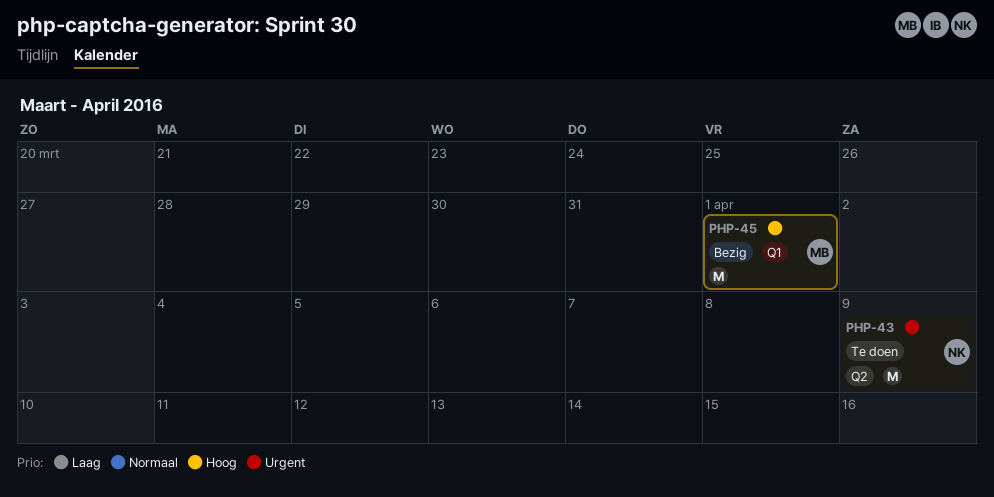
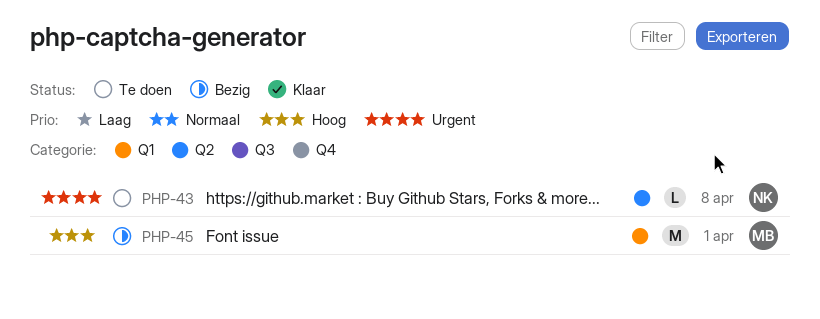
PHP-43, estimate: M -> L
PHP-43, due: Apr 9 -> Apr 8

